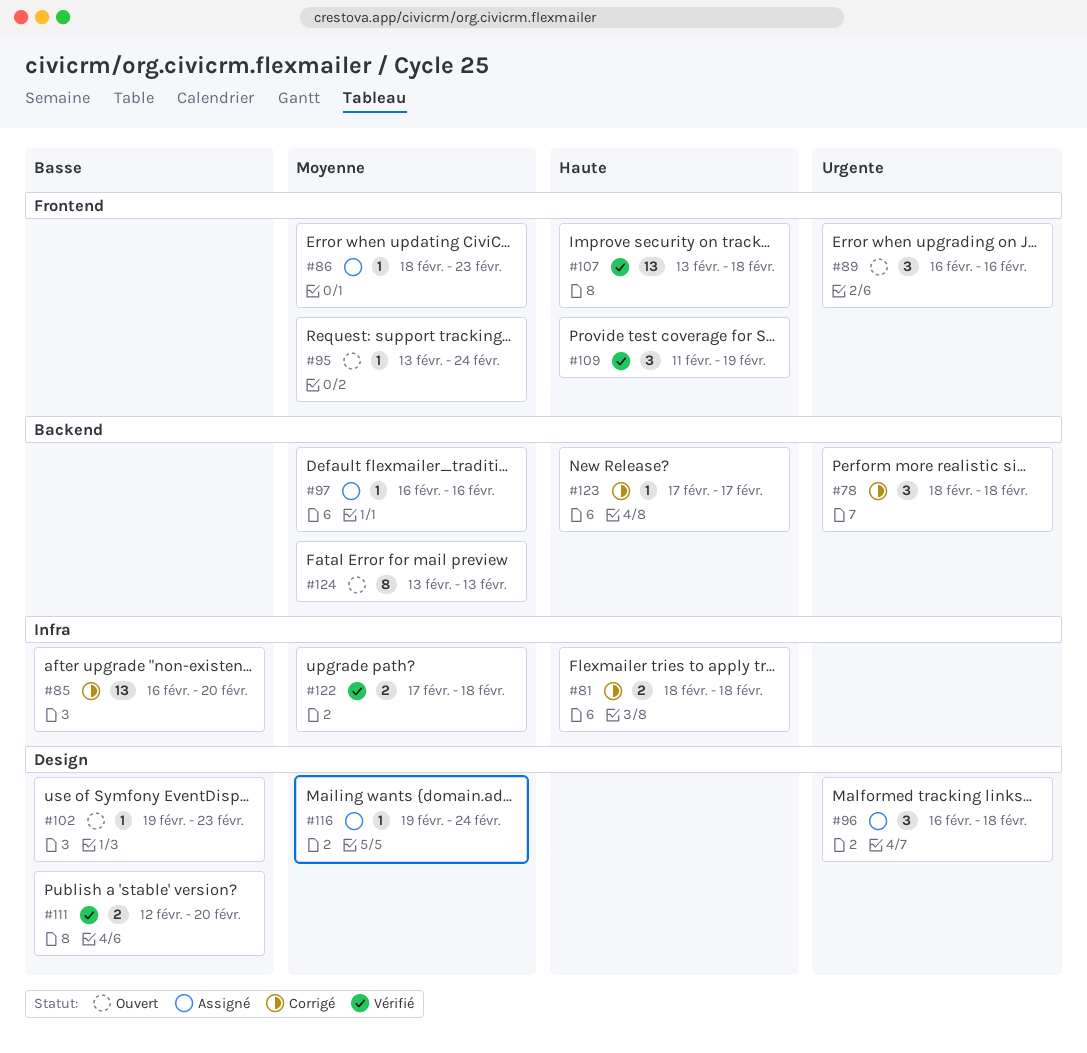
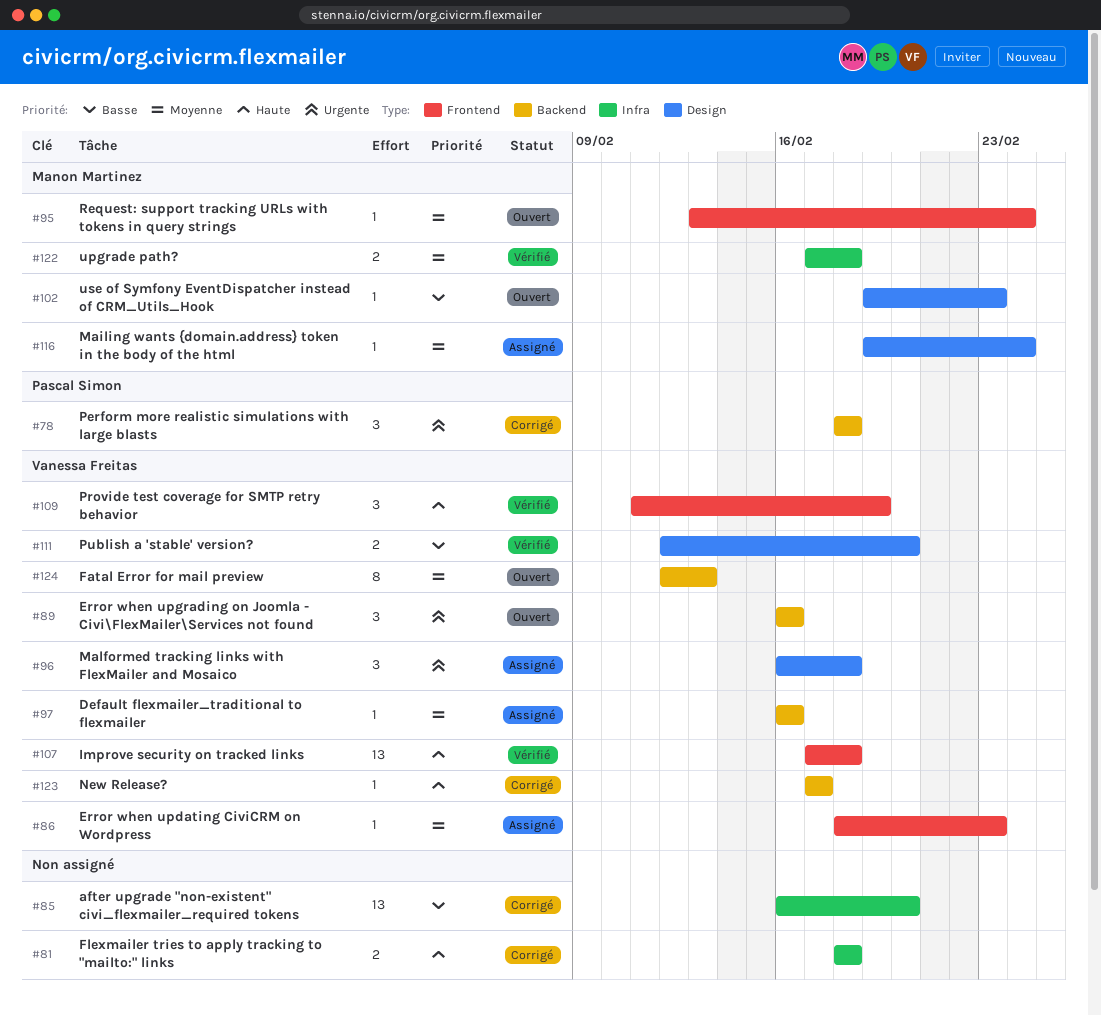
#89, label: Frontend -> Backend
#107, start: Feb 13 -> Feb 17
#124, start: Feb 13 -> Feb 12

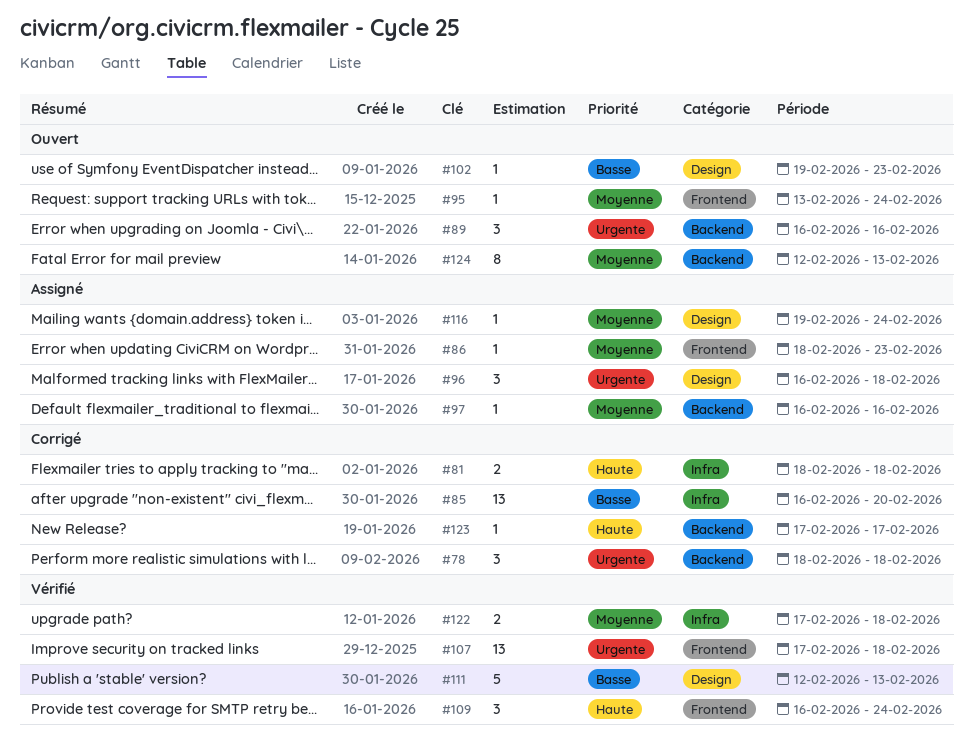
#107, priority: Haute -> Urgente
#109, start: Feb 11 -> Feb 16
#109, due: Feb 19 -> Feb 24
#111, estimate: 2 -> 5
#111, due: Feb 20 -> Feb 13

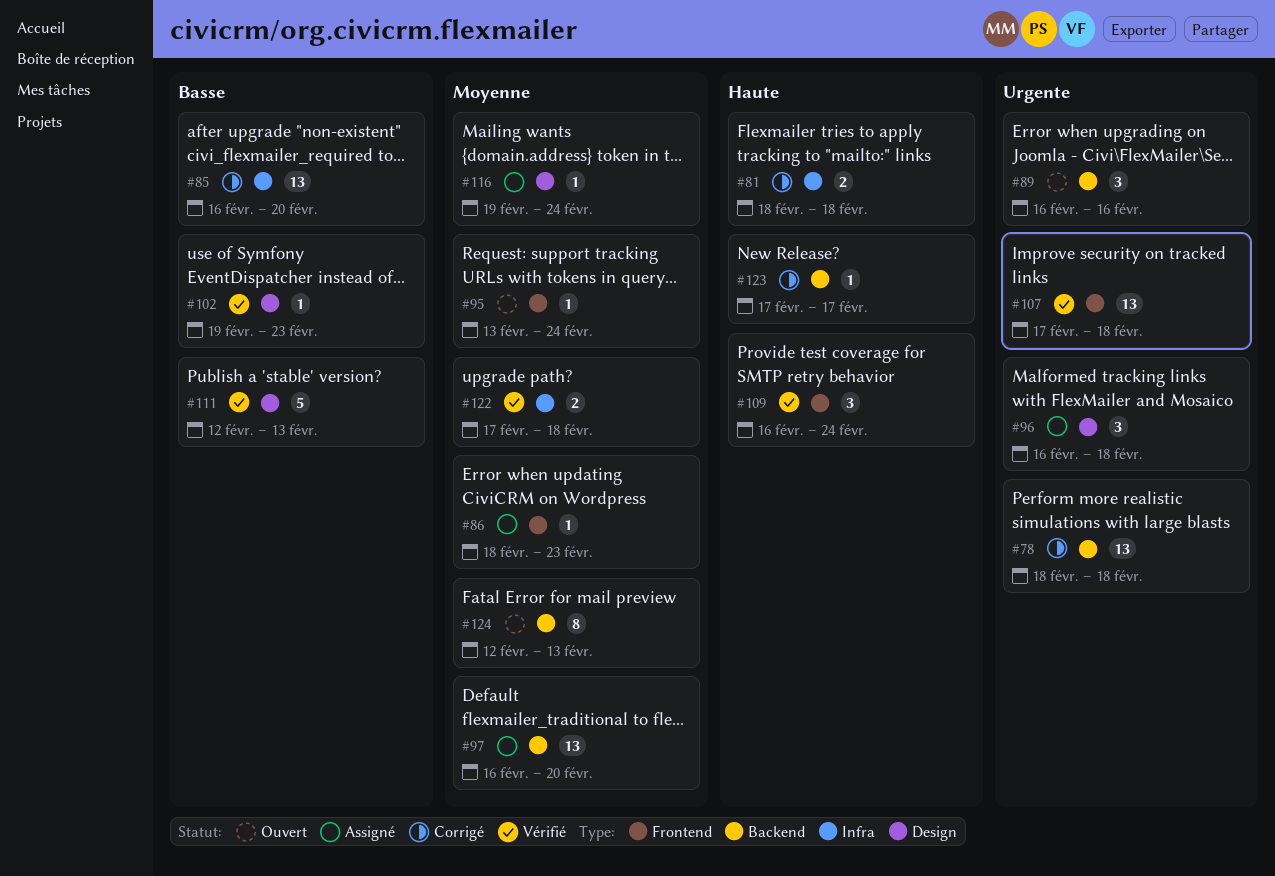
#78, estimate: 3 -> 13
#97, estimate: 1 -> 13
#97, due: Feb 16 -> Feb 20
#102, status: Ouvert -> Vérifié

